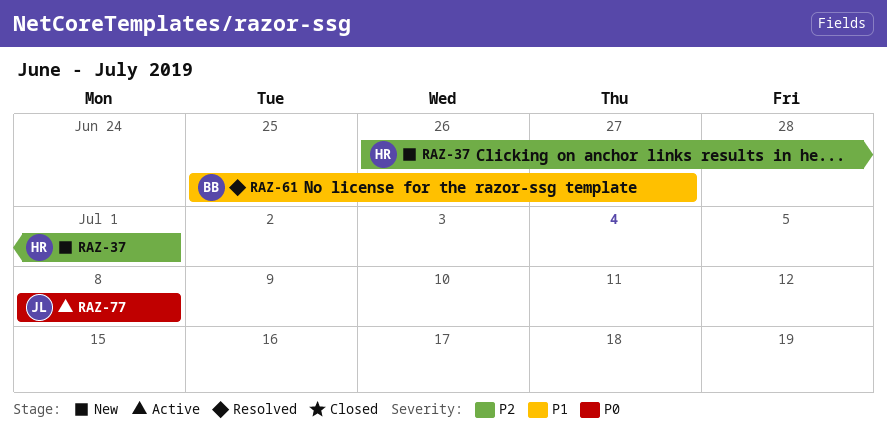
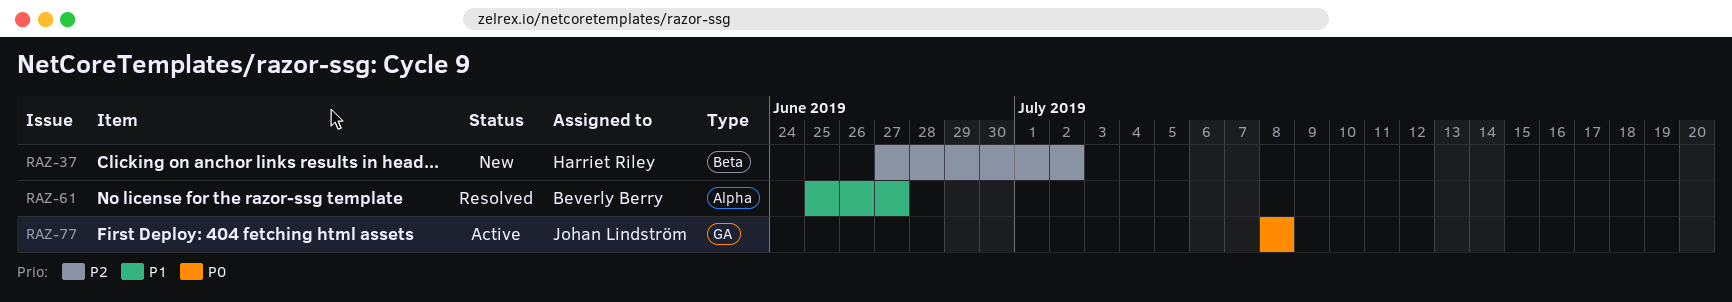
RAZ-37, start: Jun 26 -> Jun 27
RAZ-37, due: Jul 1 -> Jul 2

